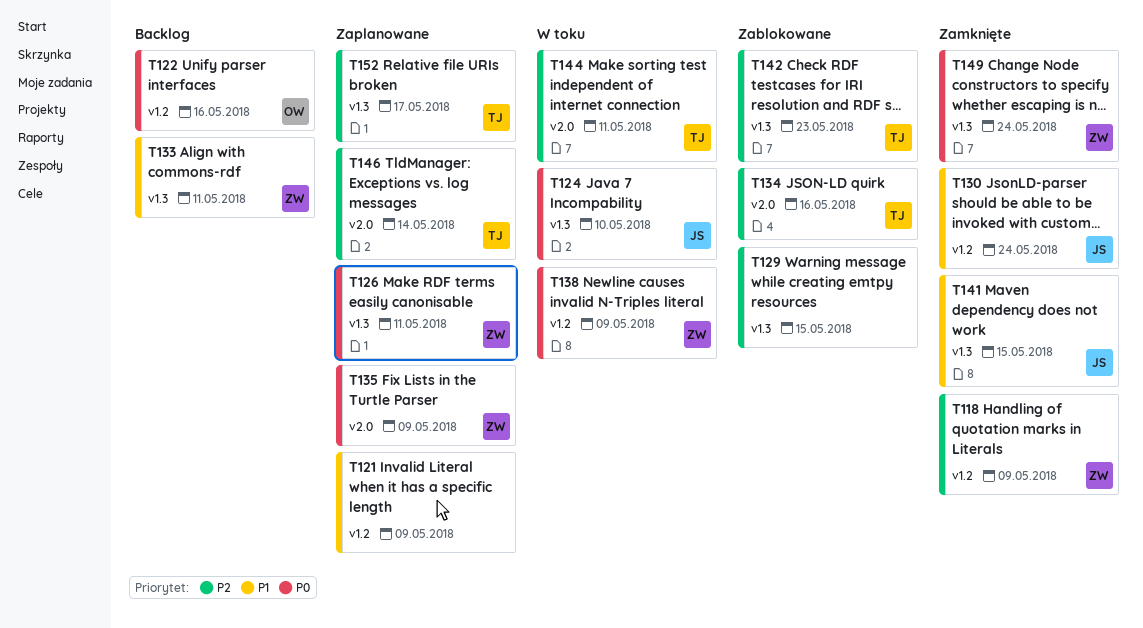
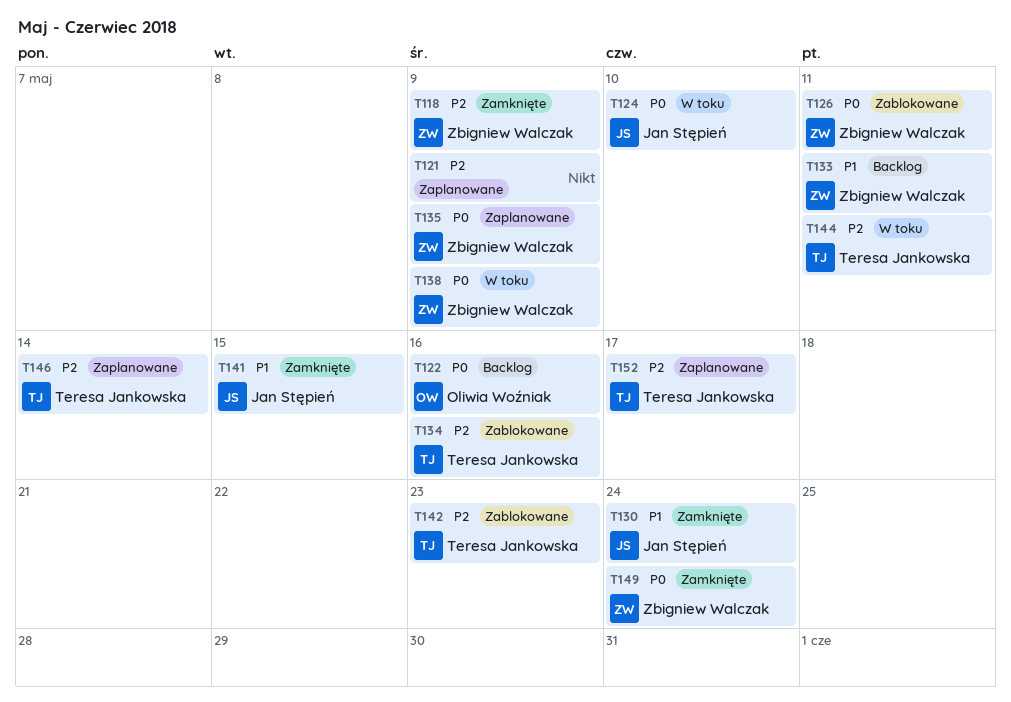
T121, priority: P1 -> P2
T126, status: Zaplanowane -> Zablokowane
T129: present -> none

